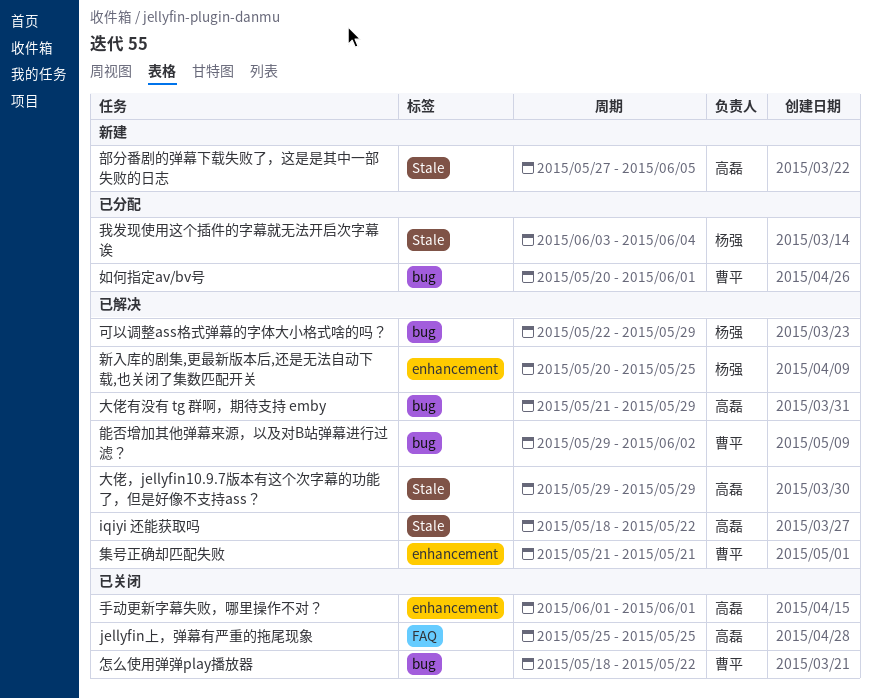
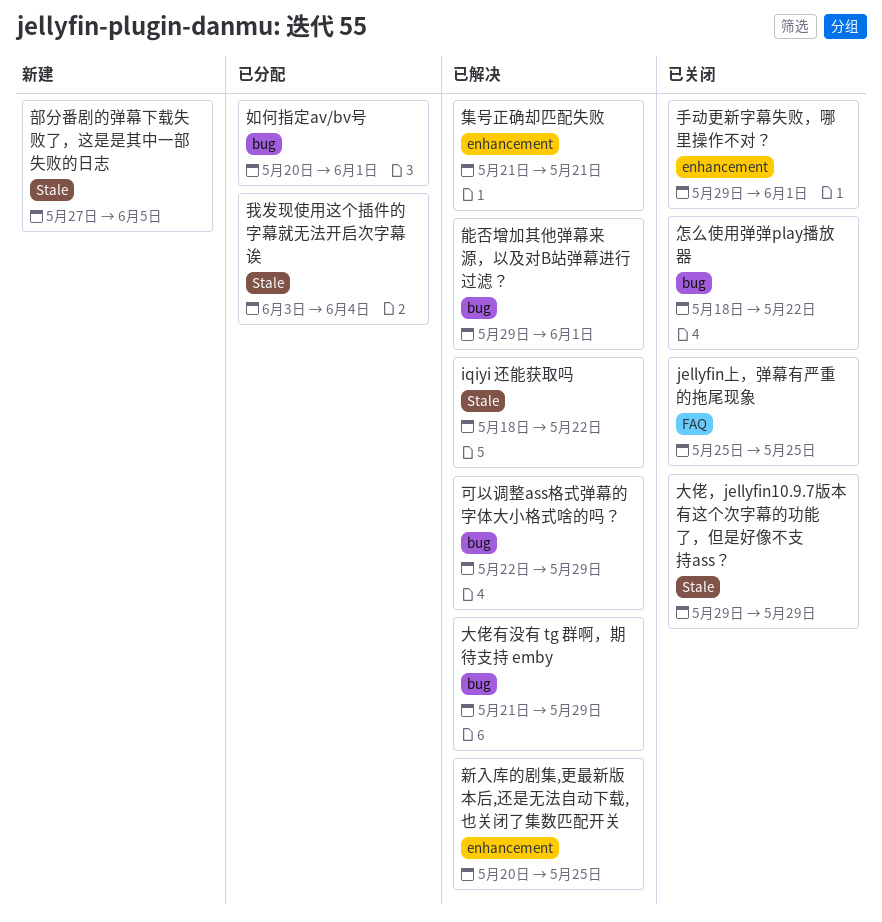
大佬，jellyfin10.9.7版本有这个次字幕的功能了，但是好像不支持ass？, status: 已解决 -> 已关闭
手动更新字幕失败，哪里操作不对？, start: Jun 1 -> May 29
能否增加其他弹幕来源，以及对B站弹幕进行过滤？, due: Jun 2 -> Jun 1

